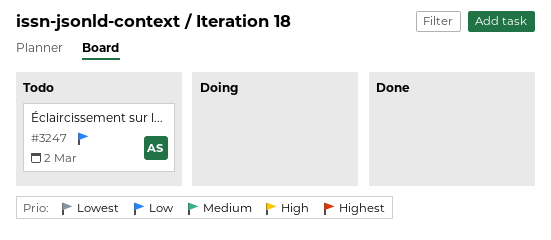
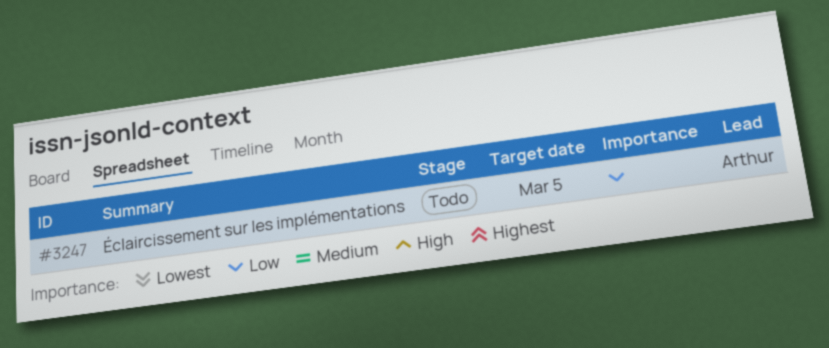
#3247, due: Mar 2 -> Mar 5

